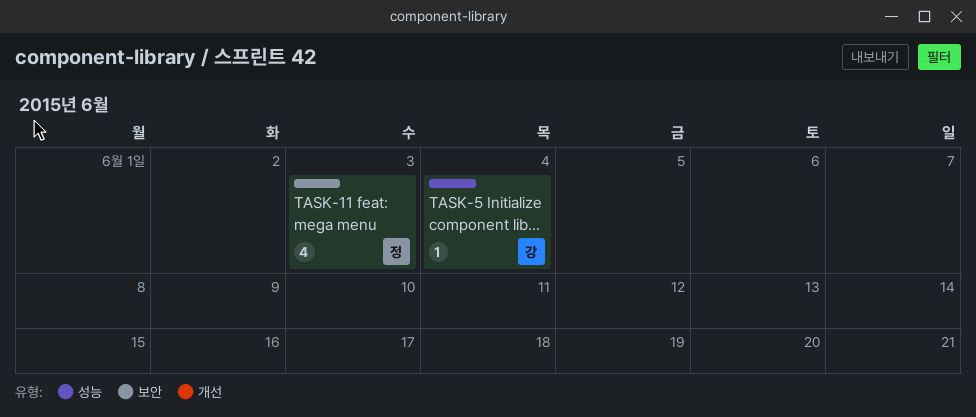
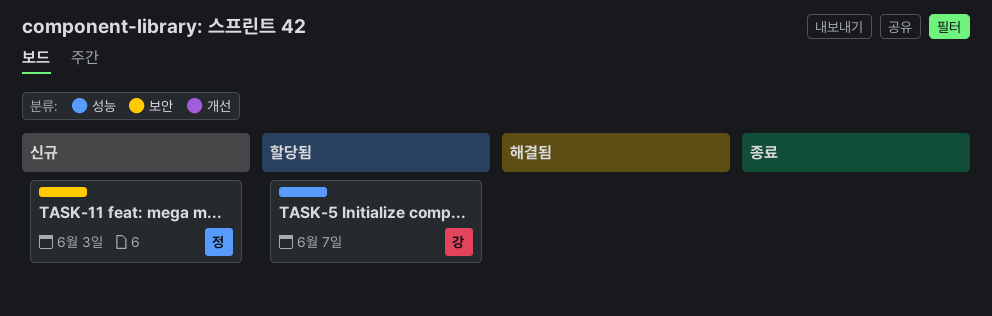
TASK-5, due: Jun 4 -> Jun 7

